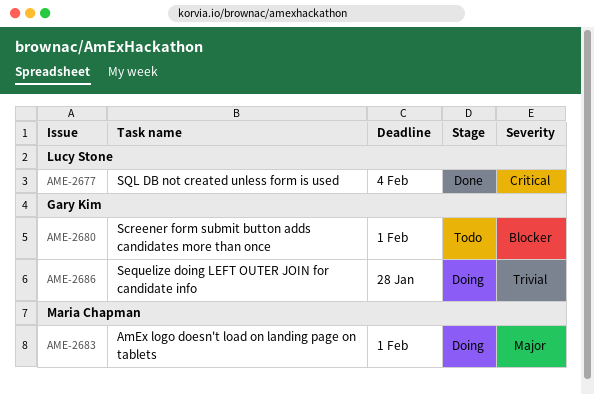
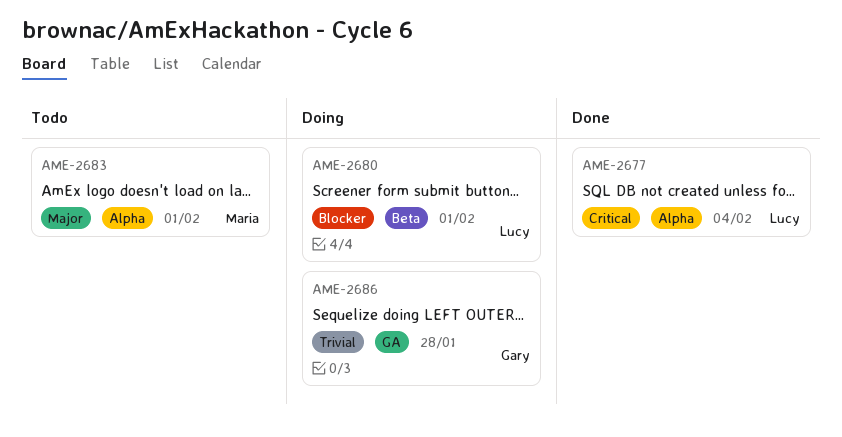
AME-2680, status: Todo -> Doing
AME-2680, owner: Gary Kim -> Lucy Stone
AME-2683, status: Doing -> Todo

